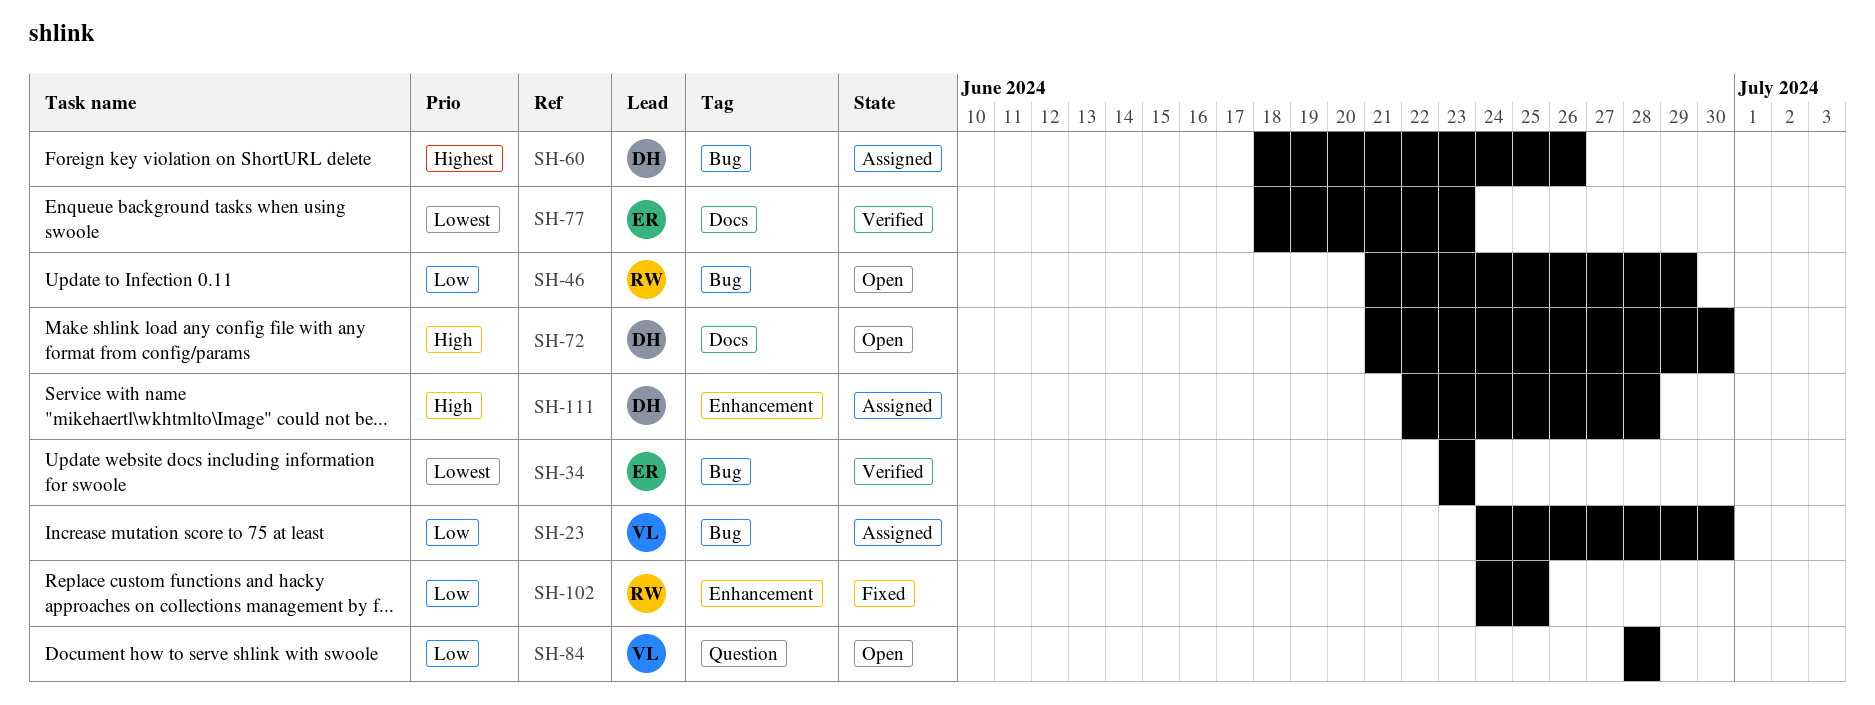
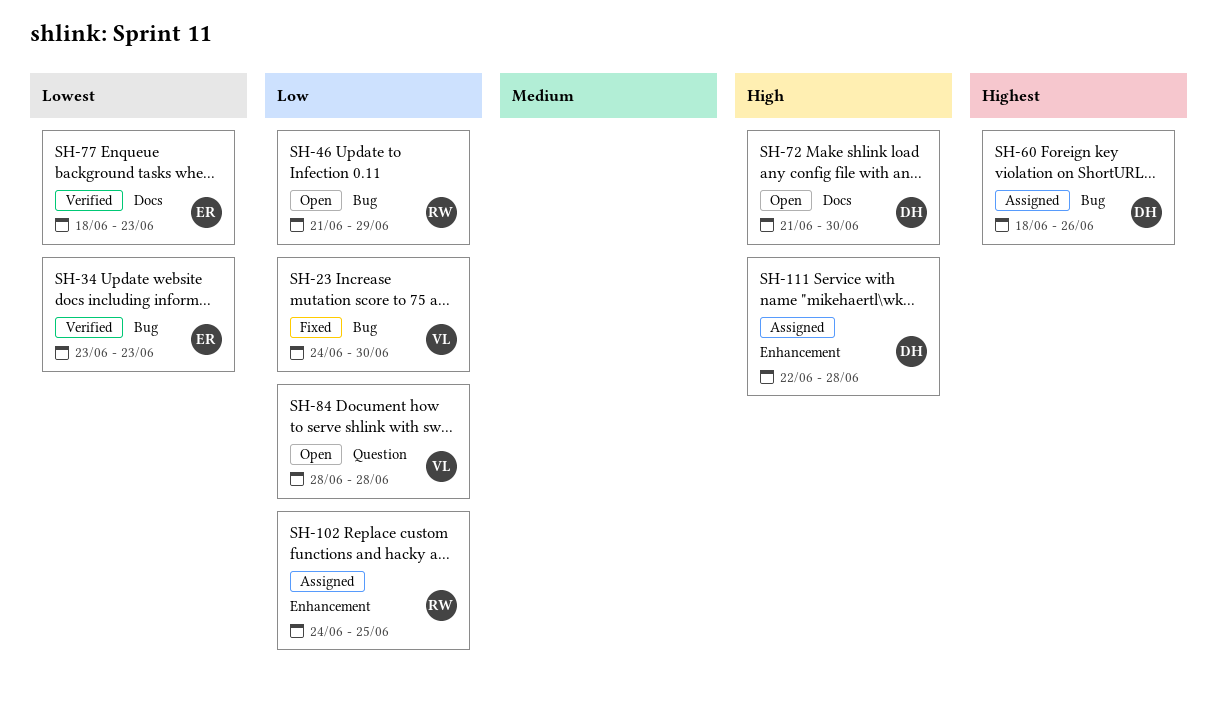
SH-23, status: Assigned -> Fixed
SH-102, status: Fixed -> Assigned

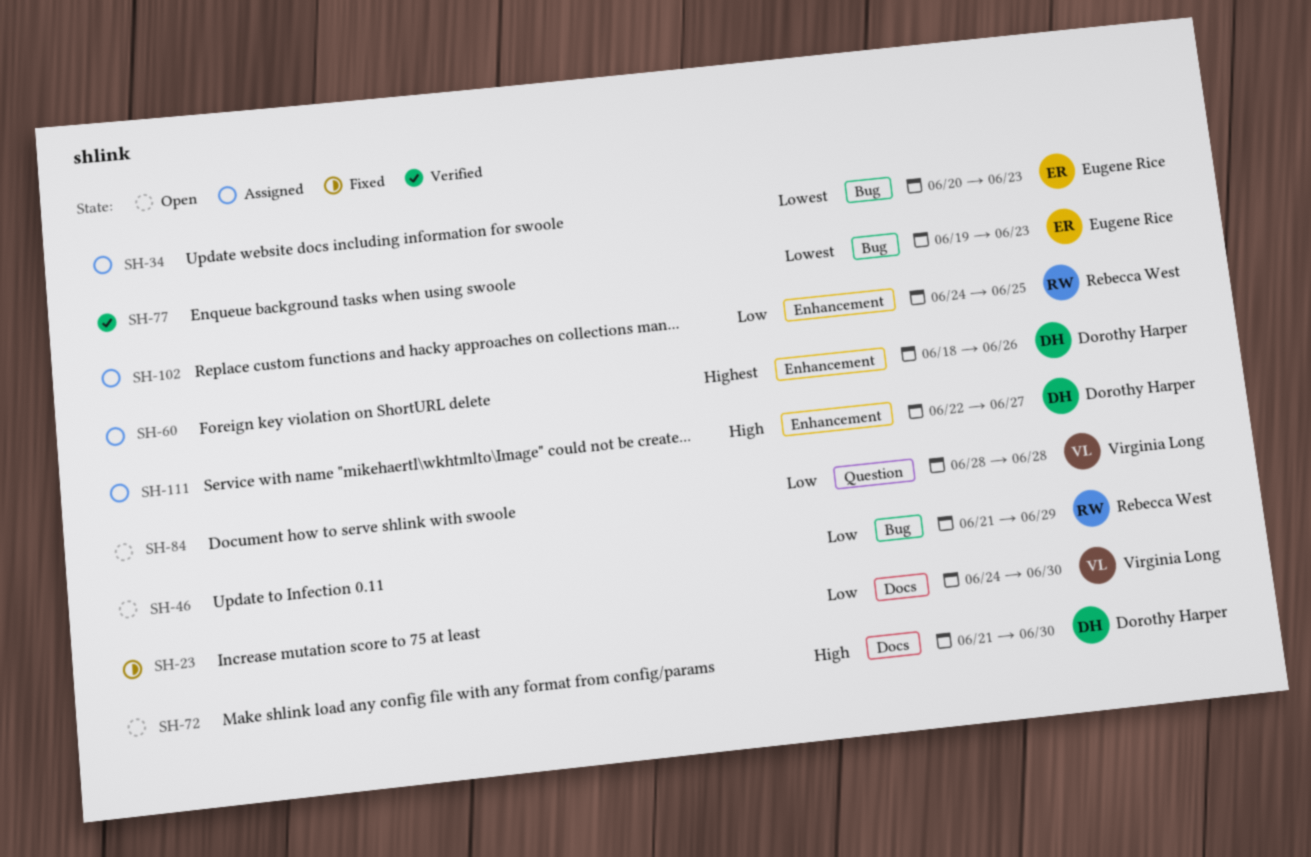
SH-23, label: Bug -> Docs
SH-34, status: Verified -> Assigned
SH-34, start: Jun 23 -> Jun 20
SH-60, label: Bug -> Enhancement
SH-77, label: Docs -> Bug
SH-77, start: Jun 18 -> Jun 19
SH-111, due: Jun 28 -> Jun 27

